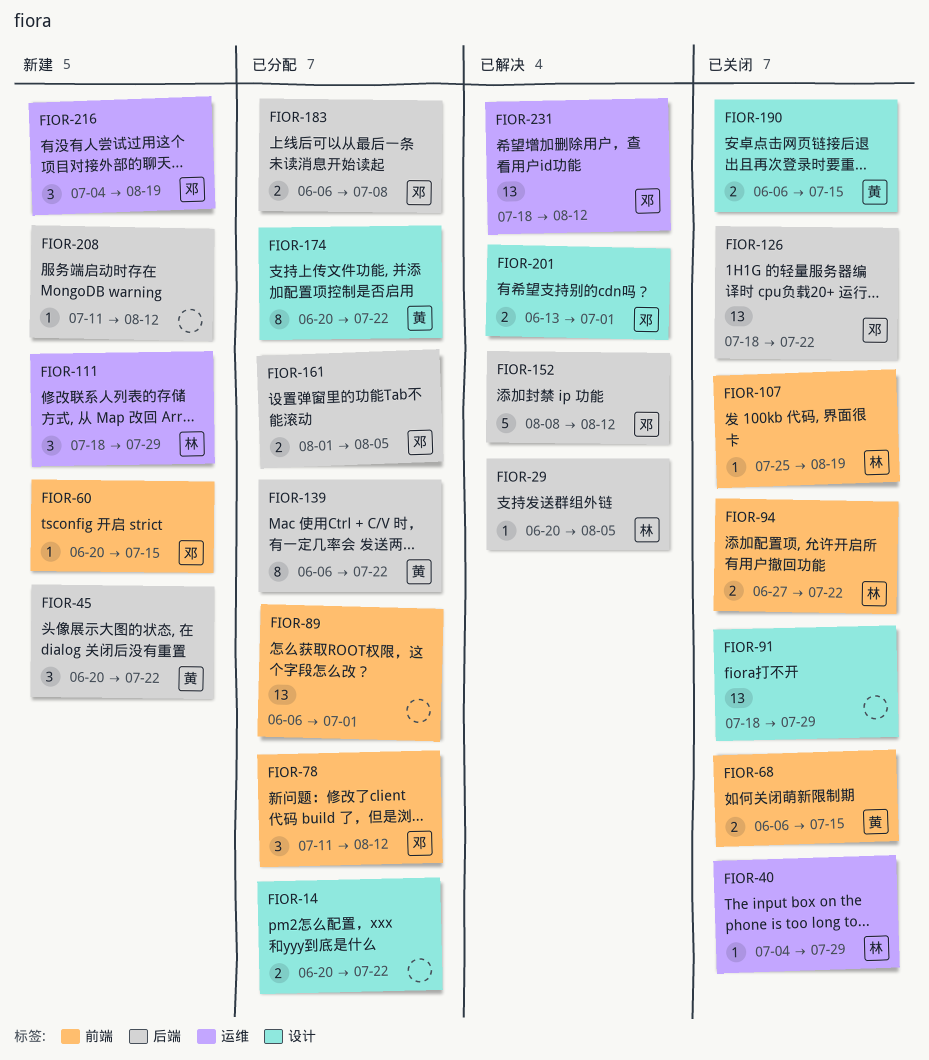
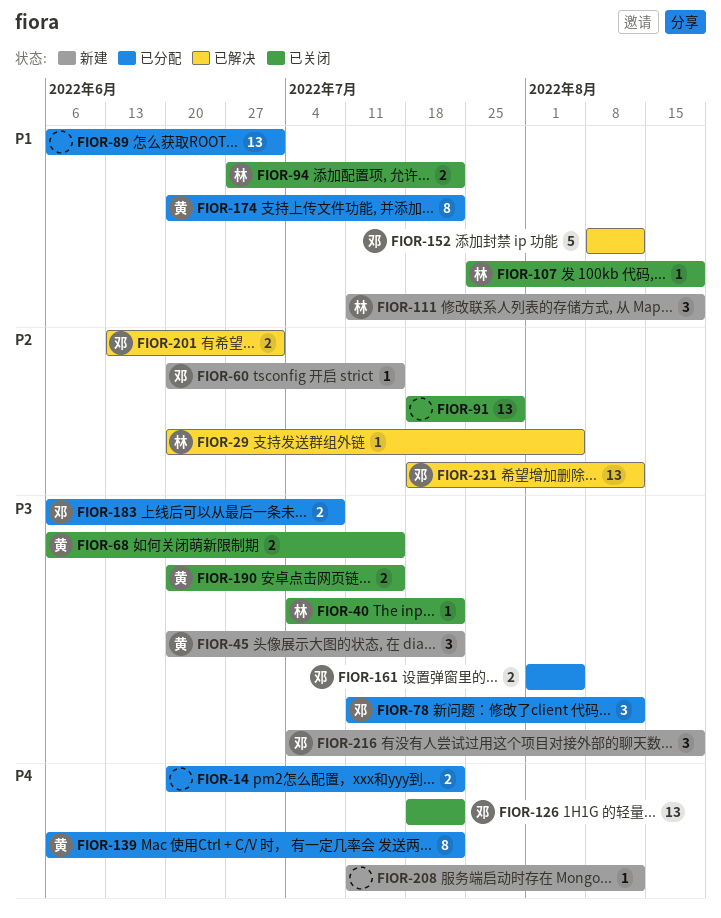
FIOR-40, due: Jul 29 -> Jul 22
FIOR-111, start: Jul 18 -> Jul 11
FIOR-111, due: Jul 29 -> Aug 19
FIOR-190, start: Jun 6 -> Jun 20

